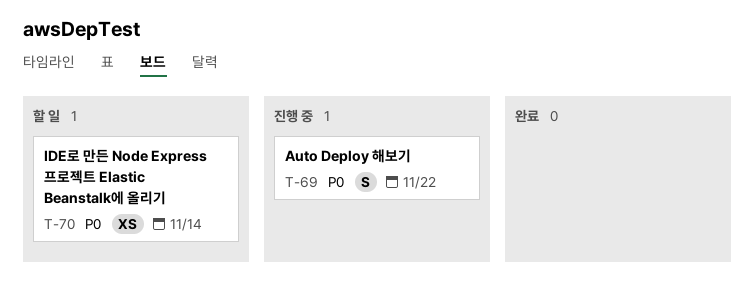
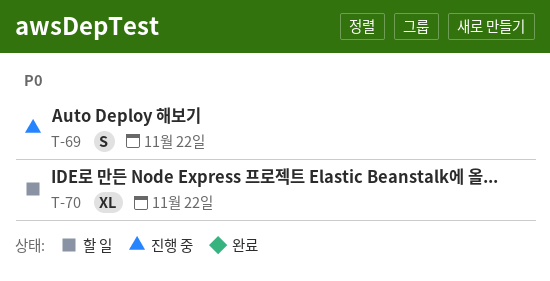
T-70, estimate: XS -> XL
T-70, due: Nov 14 -> Nov 22

